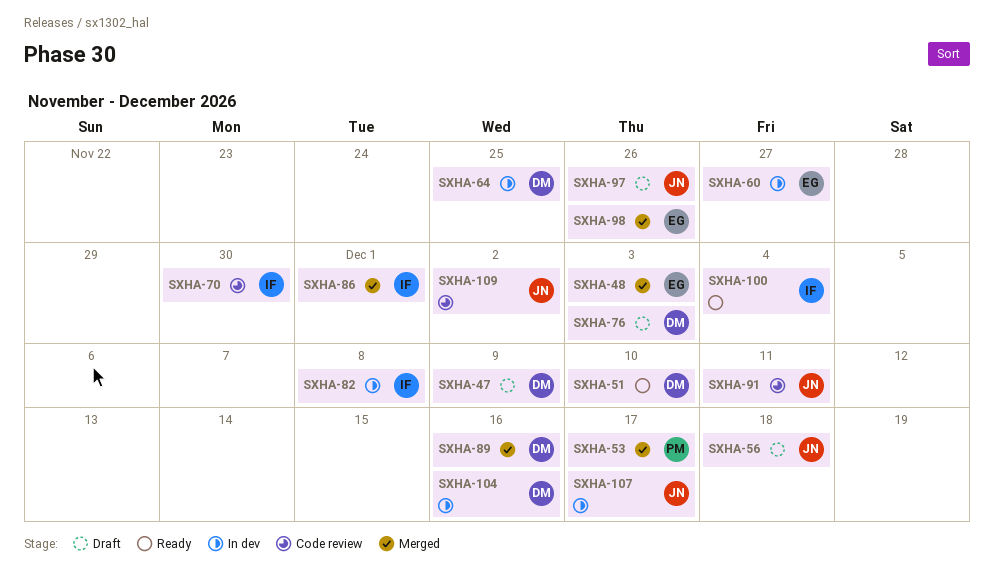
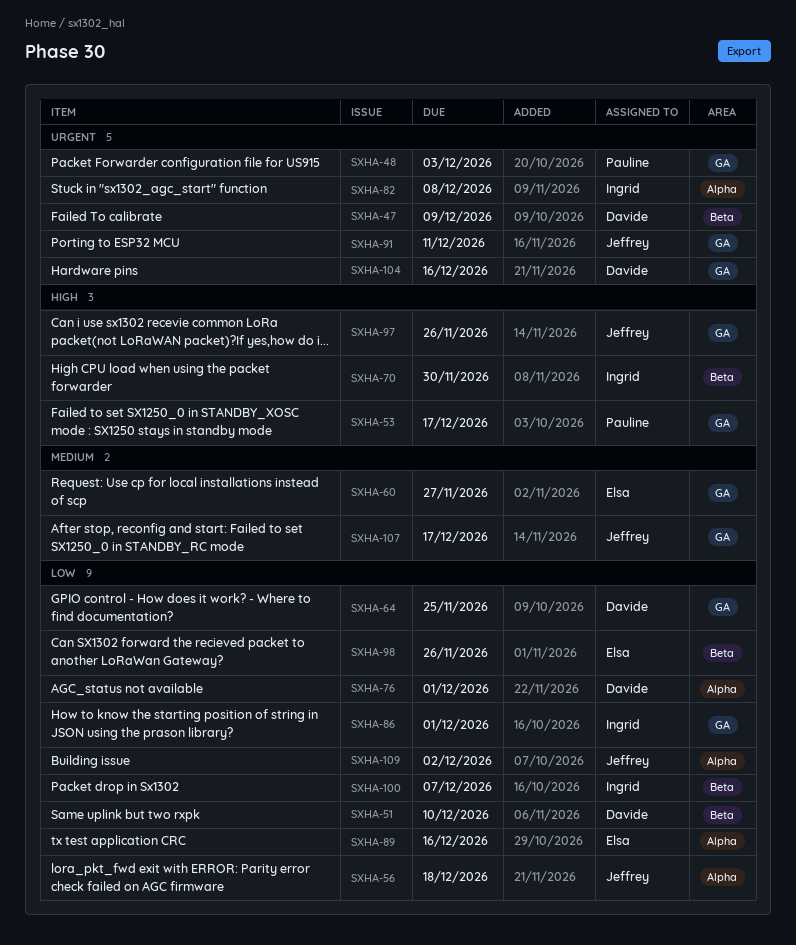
SXHA-48, owner: Elsa -> Pauline
SXHA-76, due: Dec 3 -> Dec 1
SXHA-89, owner: Davide -> Elsa
SXHA-100, due: Dec 4 -> Dec 7

